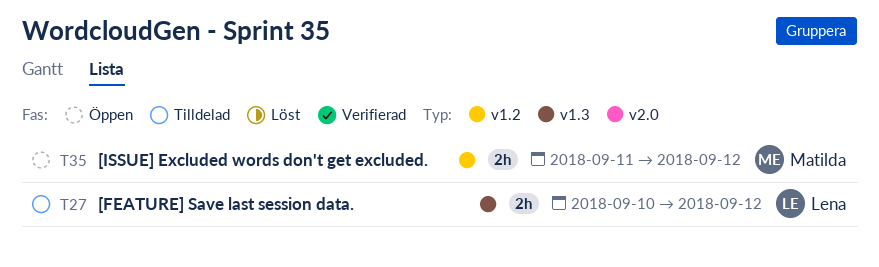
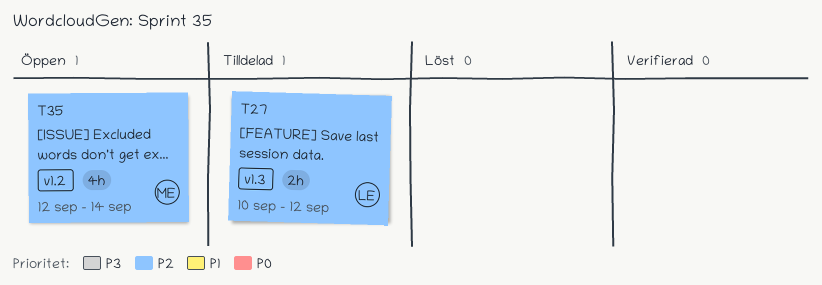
T35, estimate: 2h -> 4h
T35, start: Sep 11 -> Sep 12
T35, due: Sep 12 -> Sep 14

